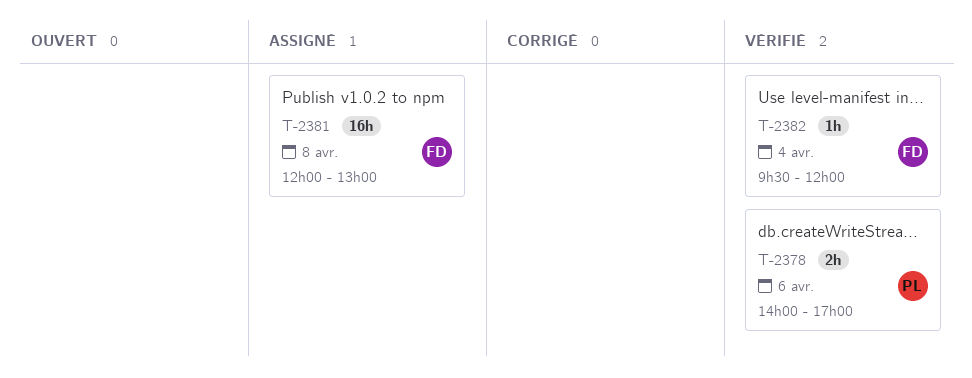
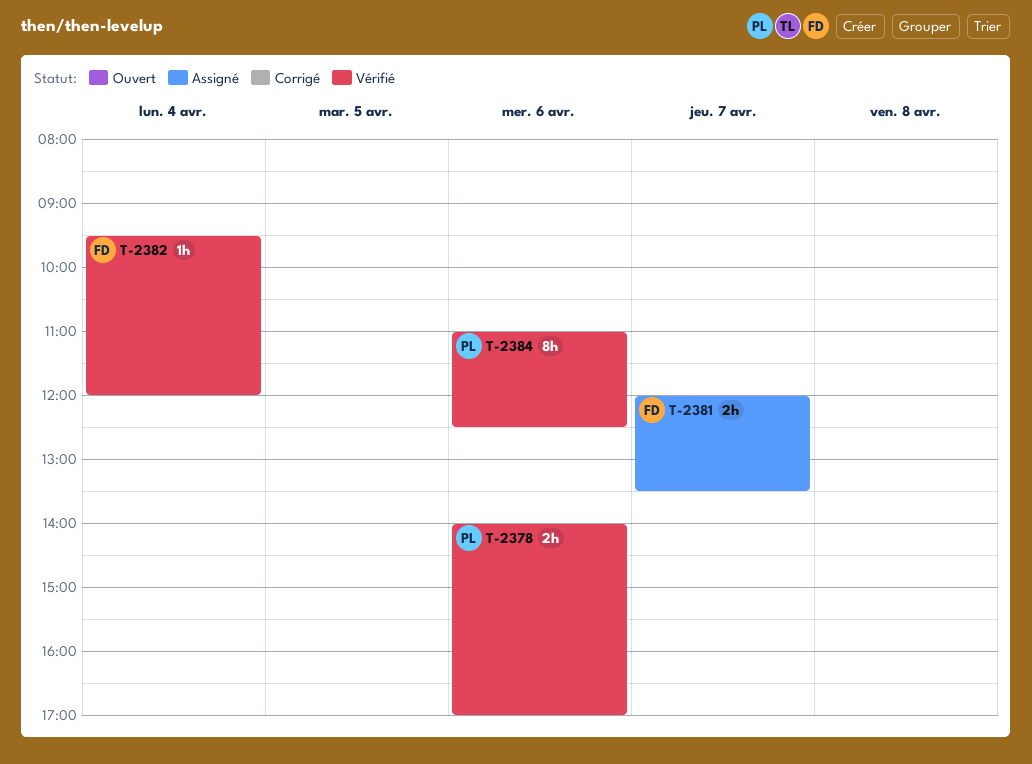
T-2381, estimate: 16h -> 2h
T-2381, day: Apr 8 -> Apr 7
T-2381, ends: 13:00 -> 13:30
T-2384: none -> present

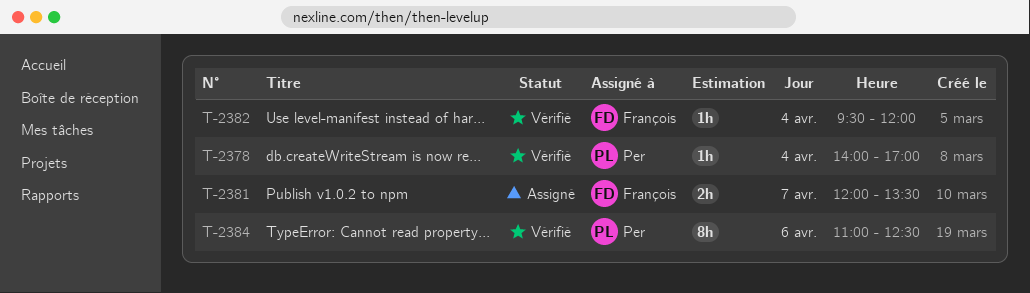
T-2378, estimate: 2h -> 1h
T-2378, day: Apr 6 -> Apr 4

